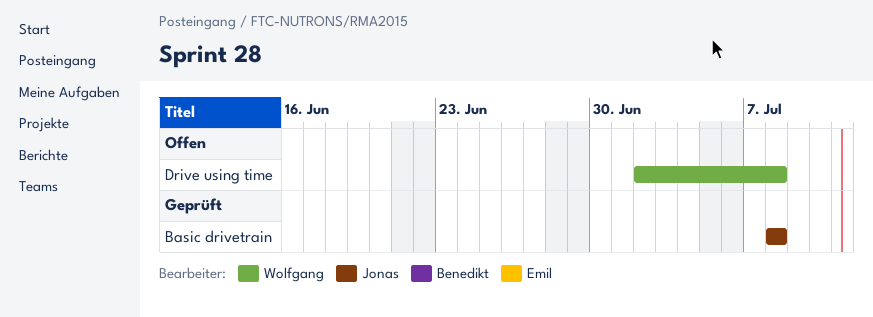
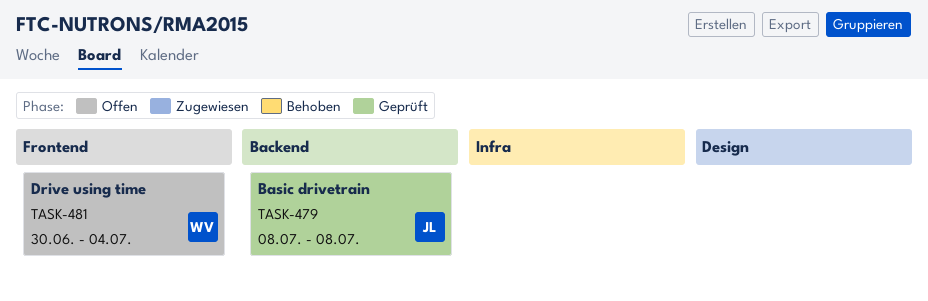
Drive using time, start: Jul 2 -> Jun 30
Drive using time, due: Jul 8 -> Jul 4

